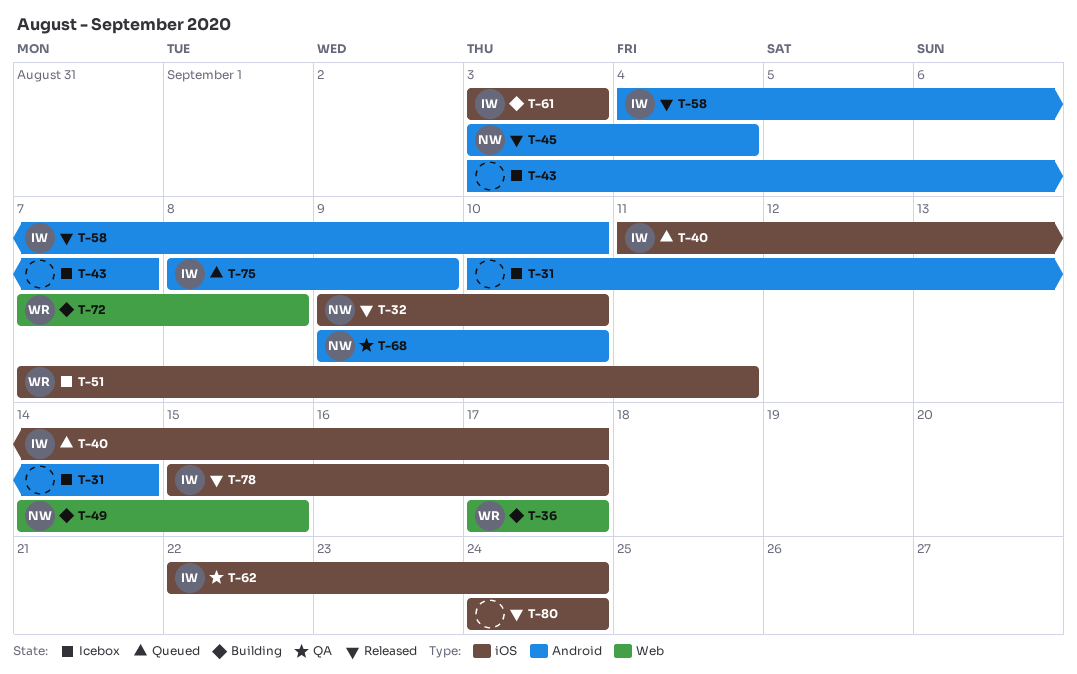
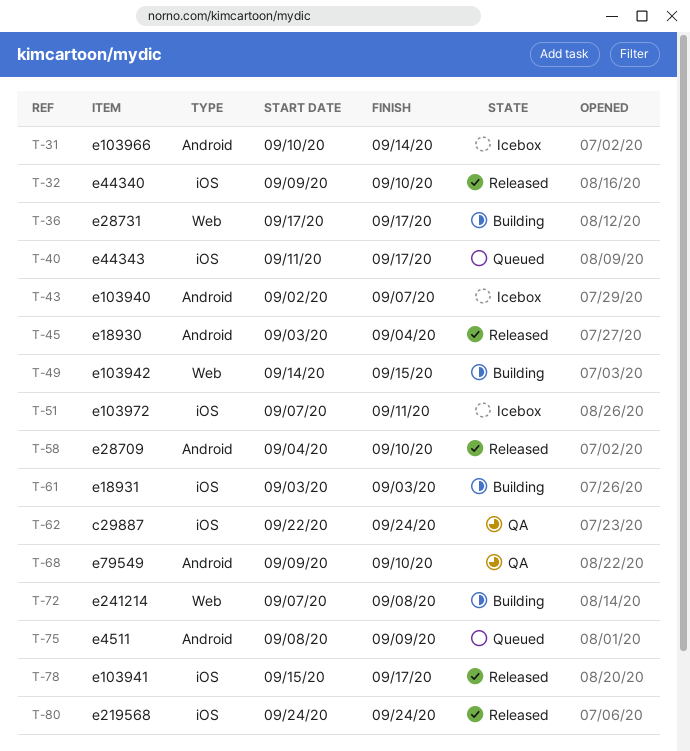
T-43, start: Sep 3 -> Sep 2

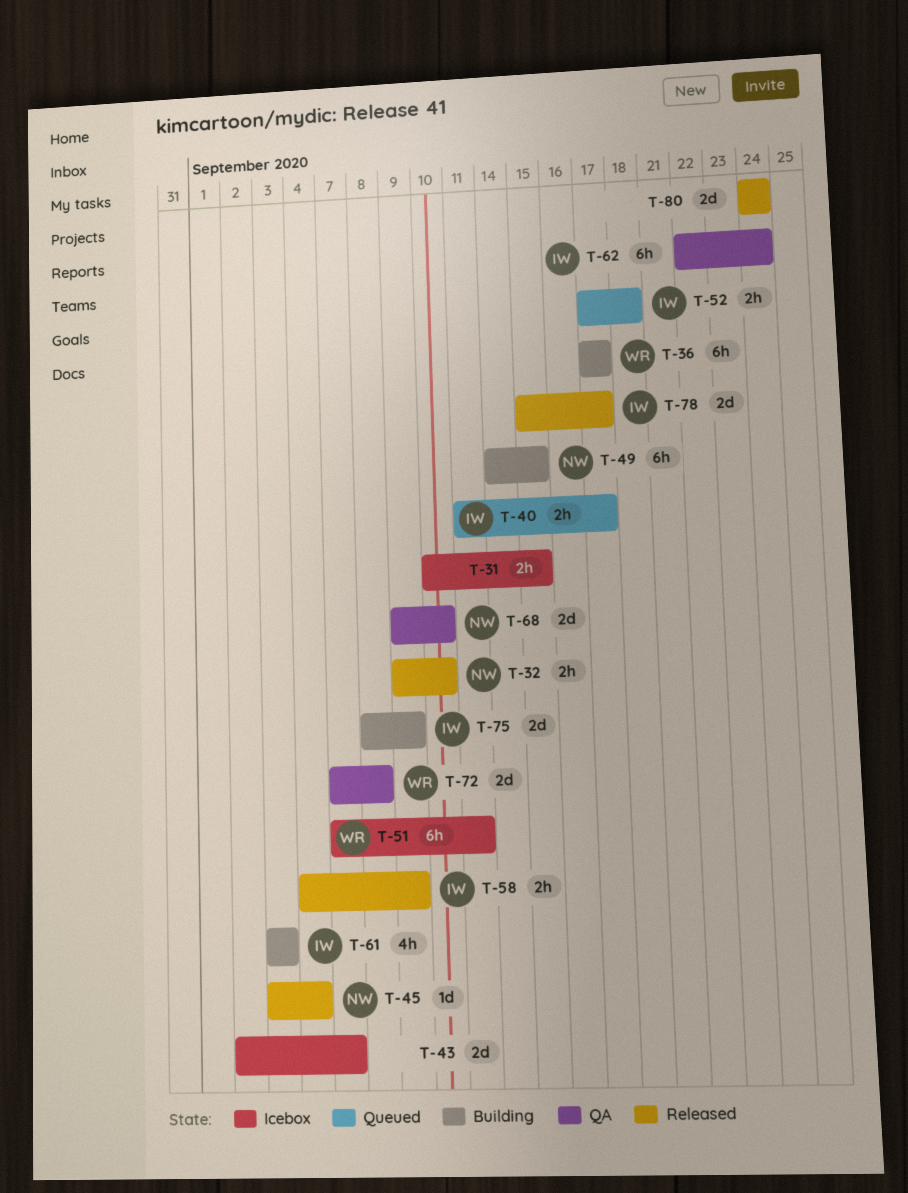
T-31, due: Sep 14 -> Sep 15
T-52: none -> present
T-58, due: Sep 10 -> Sep 9
T-72, status: Building -> QA
T-75, status: Queued -> Building

